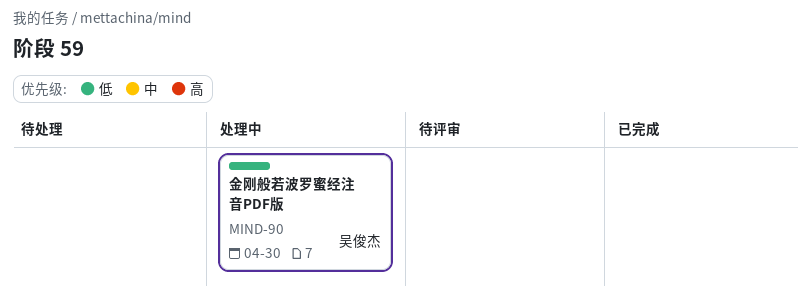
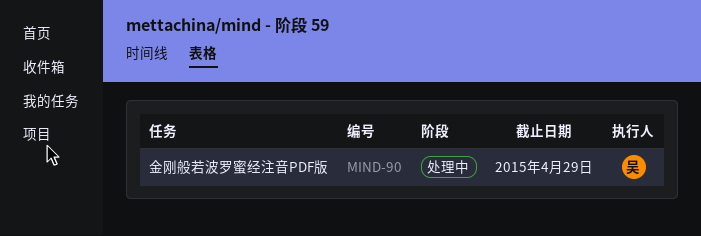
MIND-90, due: Apr 30 -> Apr 29

